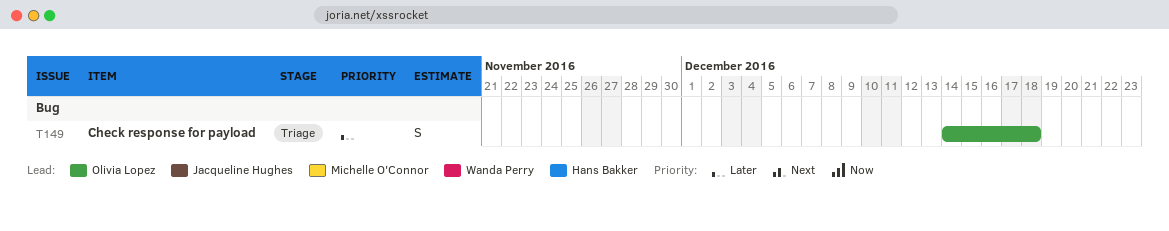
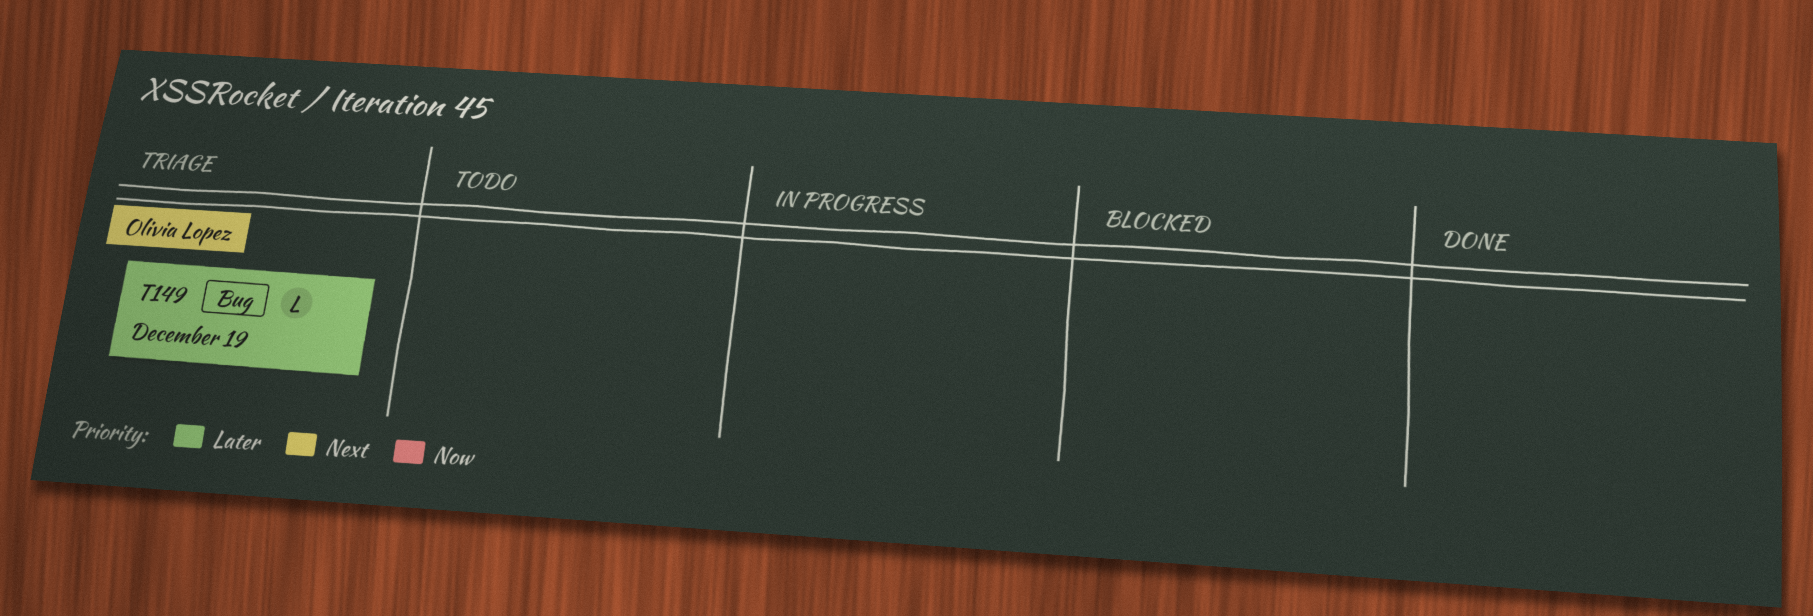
T149, estimate: S -> L
T149, due: Dec 18 -> Dec 19

